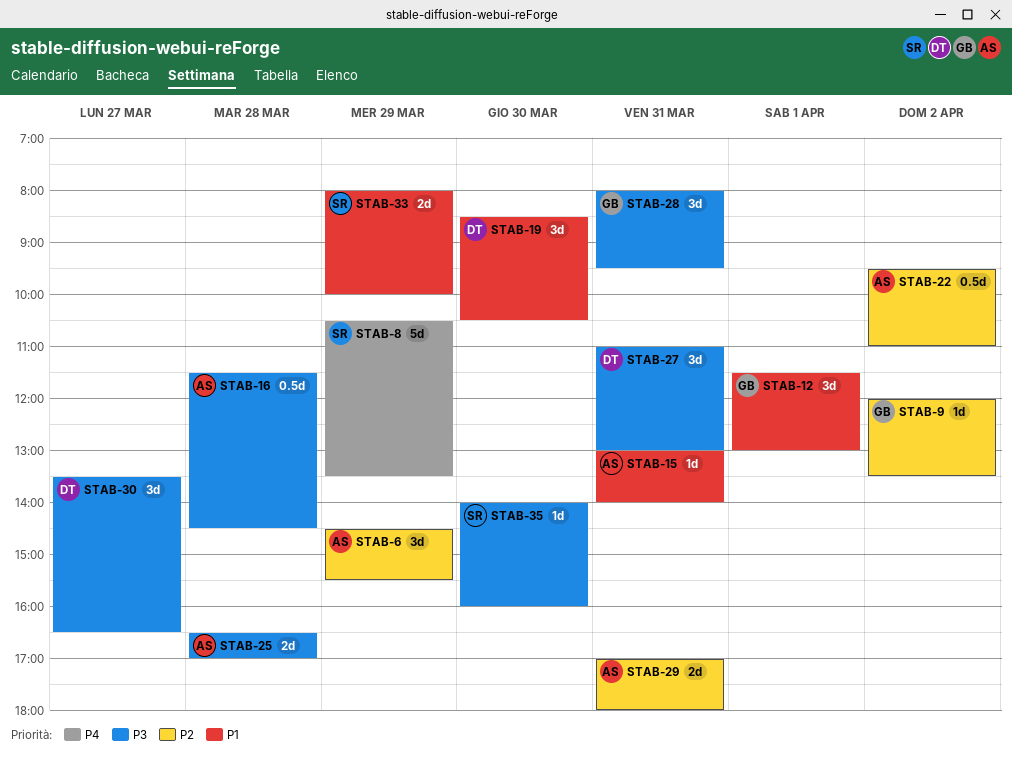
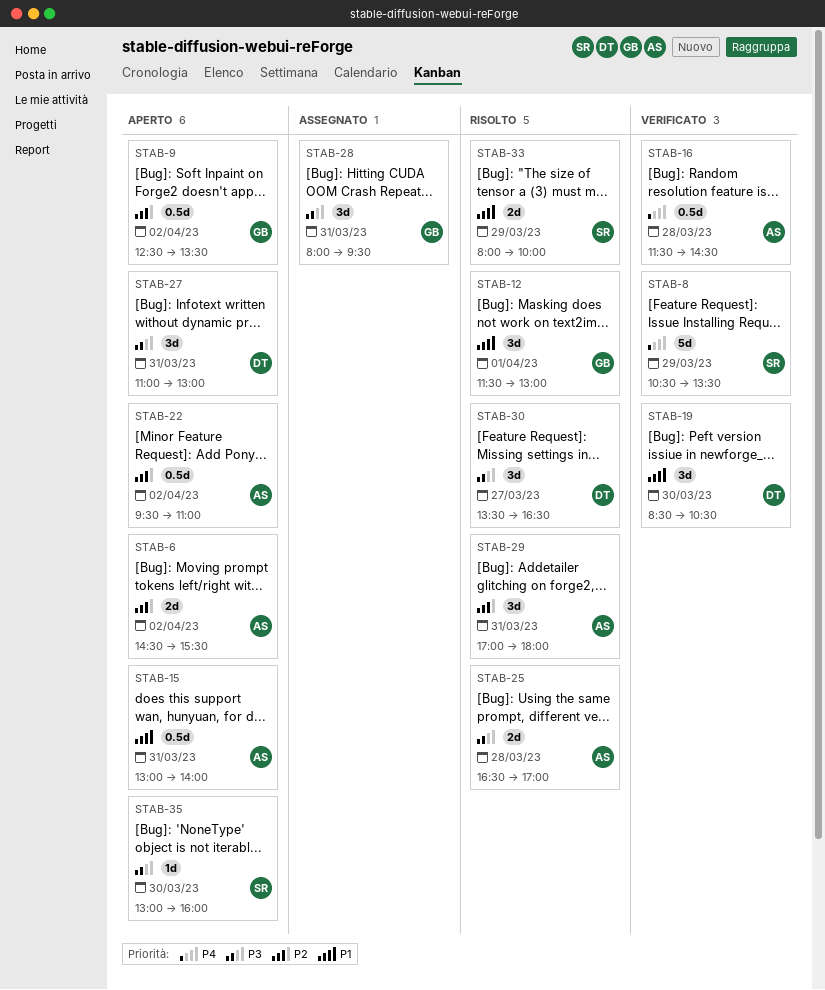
STAB-6, estimate: 3d -> 2d
STAB-6, day: Mar 29 -> Apr 2
STAB-9, estimate: 1d -> 0.5d
STAB-9, begins: 12:00 -> 12:30
STAB-15, estimate: 1d -> 0.5d
STAB-16, priority: P3 -> P4
STAB-29, estimate: 2d -> 3d
STAB-35, begins: 14:00 -> 13:00

